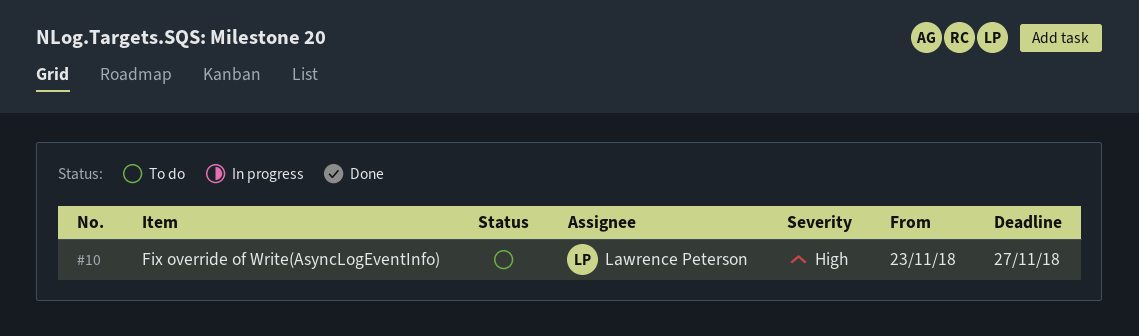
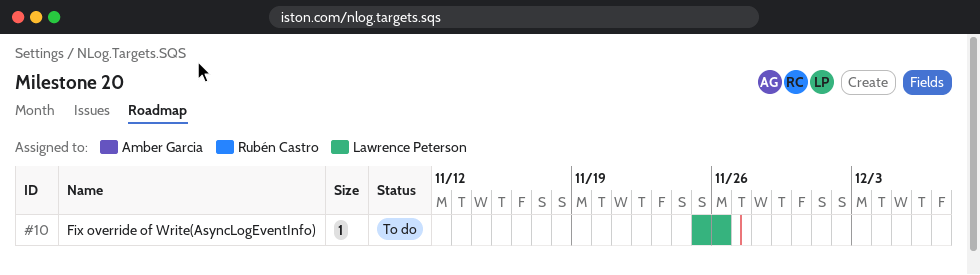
#10, start: Nov 23 -> Nov 25
#10, due: Nov 27 -> Nov 26

